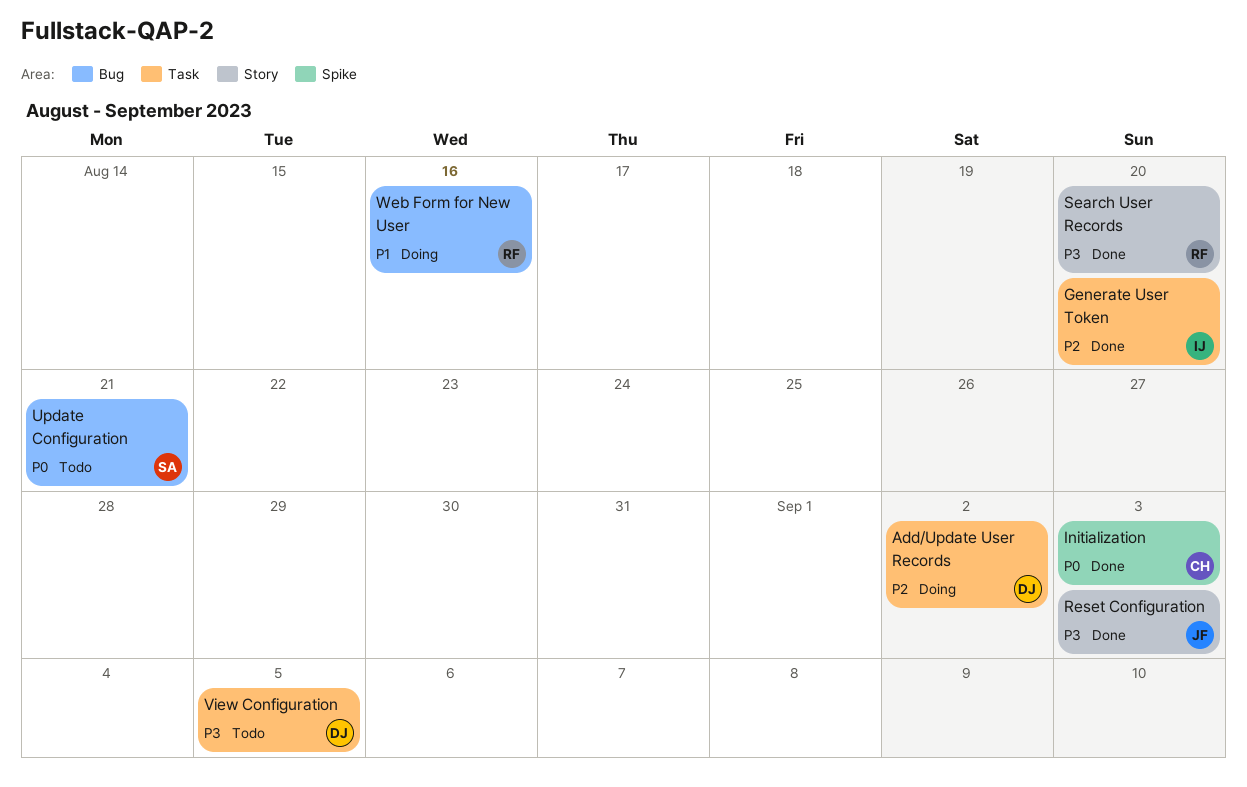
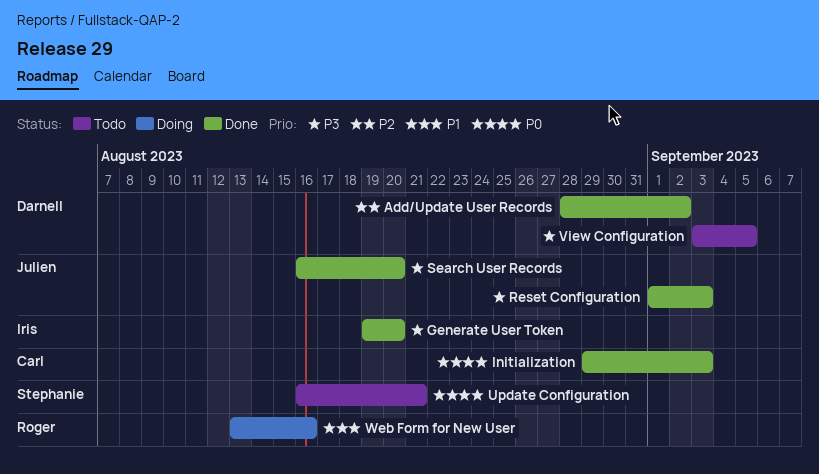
Add/Update User Records, status: Doing -> Done
Generate User Token, priority: P2 -> P3
Search User Records, owner: Roger -> Julien

